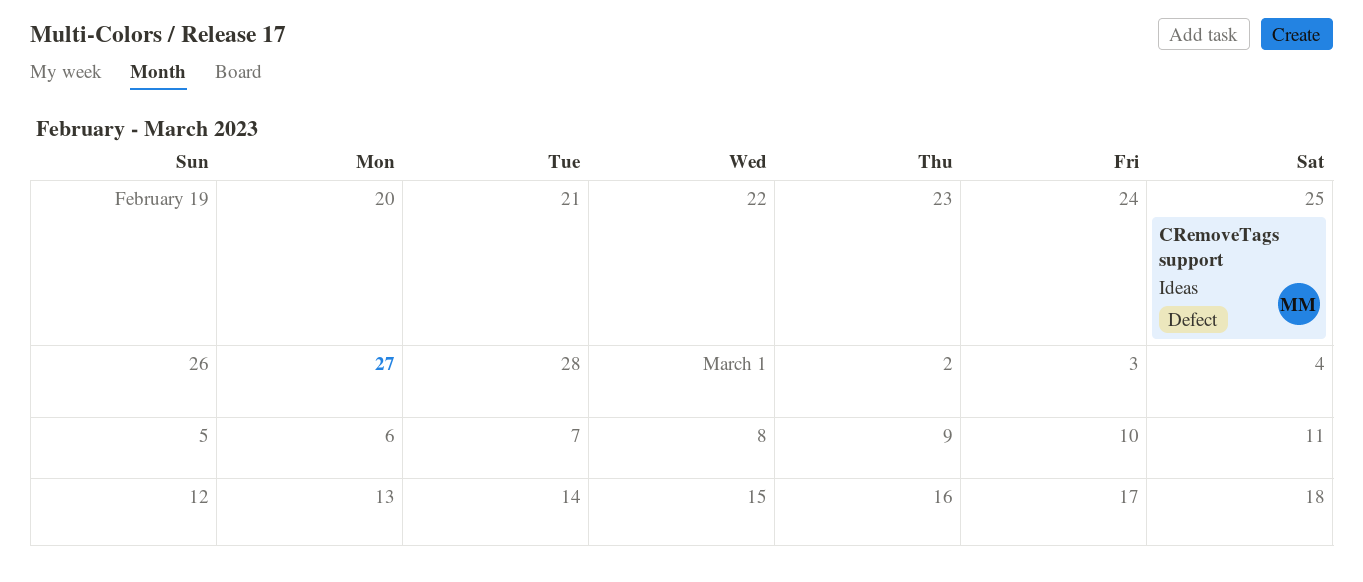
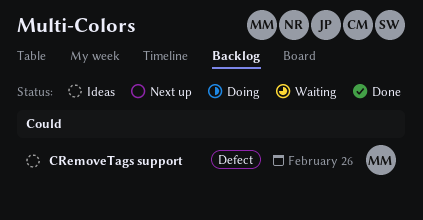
CRemoveTags support, due: Feb 25 -> Feb 26

